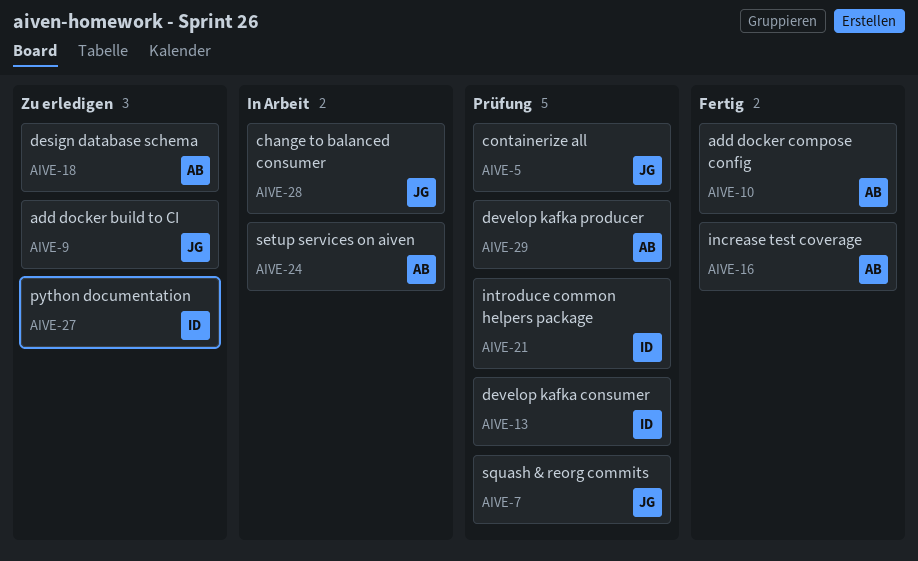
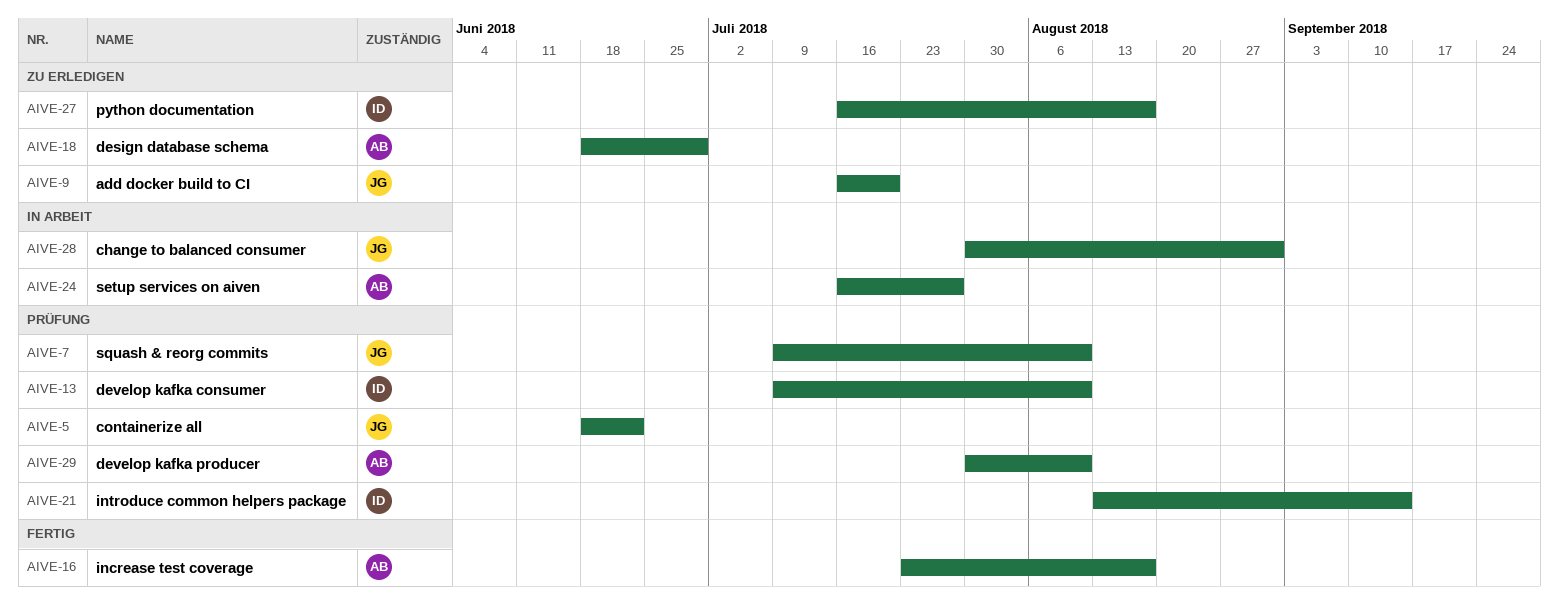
AIVE-10: present -> none

